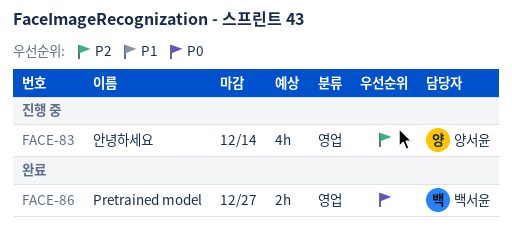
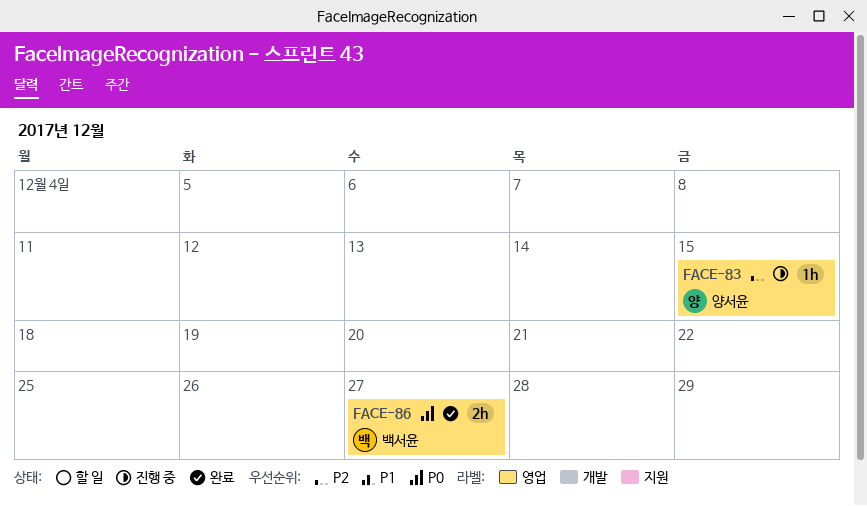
FACE-83, estimate: 4h -> 1h
FACE-83, due: Dec 14 -> Dec 15

